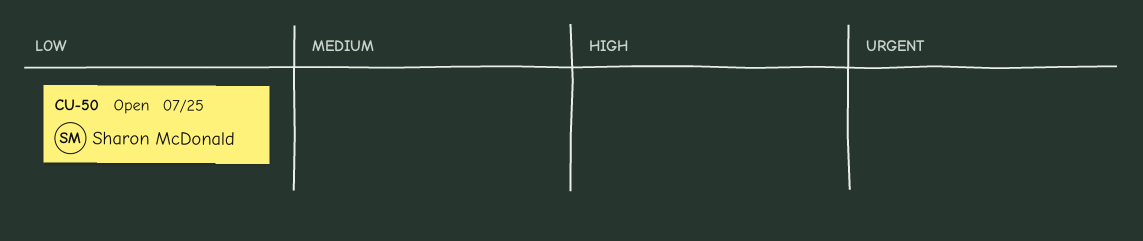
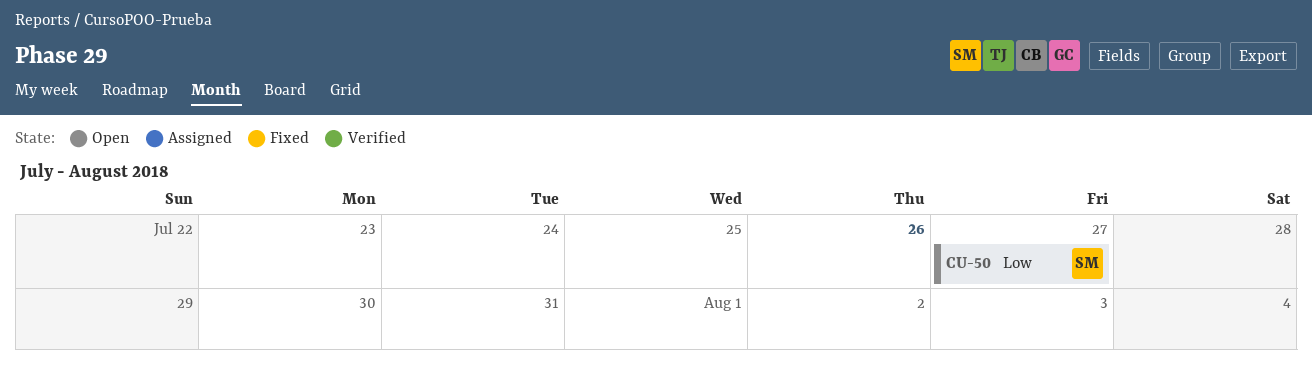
CU-50, due: Jul 25 -> Jul 27

